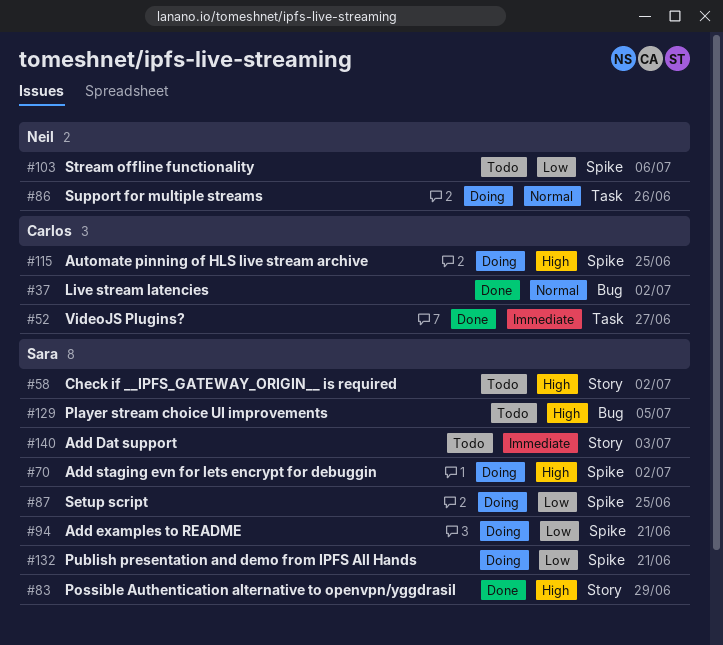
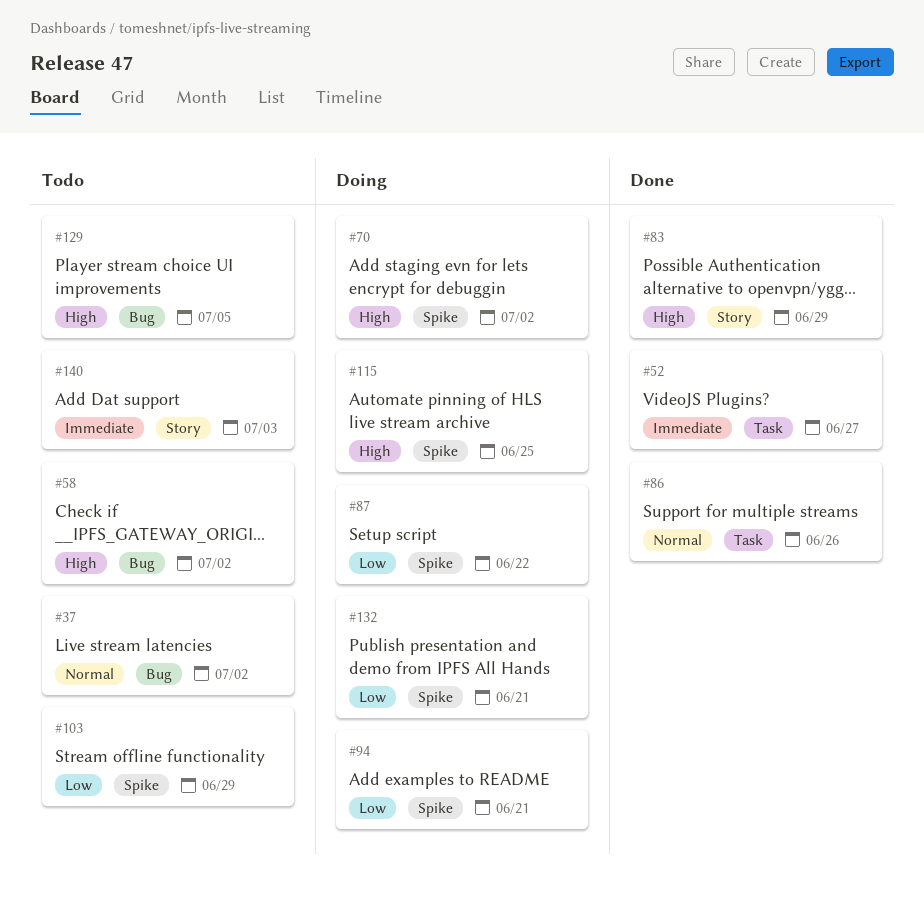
#37, status: Done -> Todo
#58, label: Story -> Bug
#86, status: Doing -> Done
#87, due: Jun 25 -> Jun 22
#103, due: Jul 6 -> Jun 29

